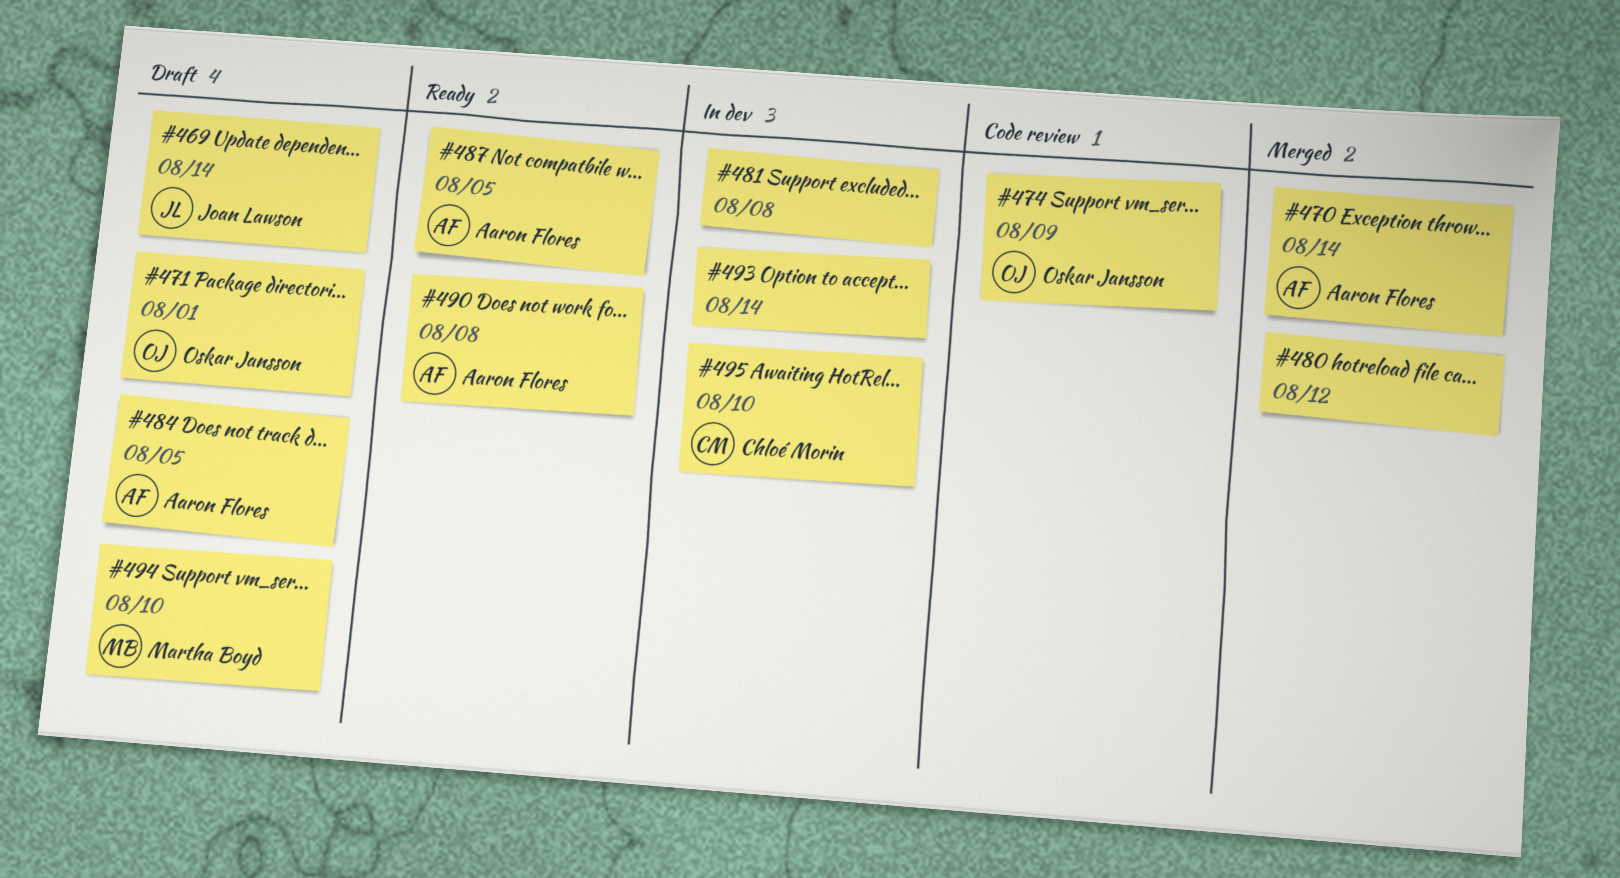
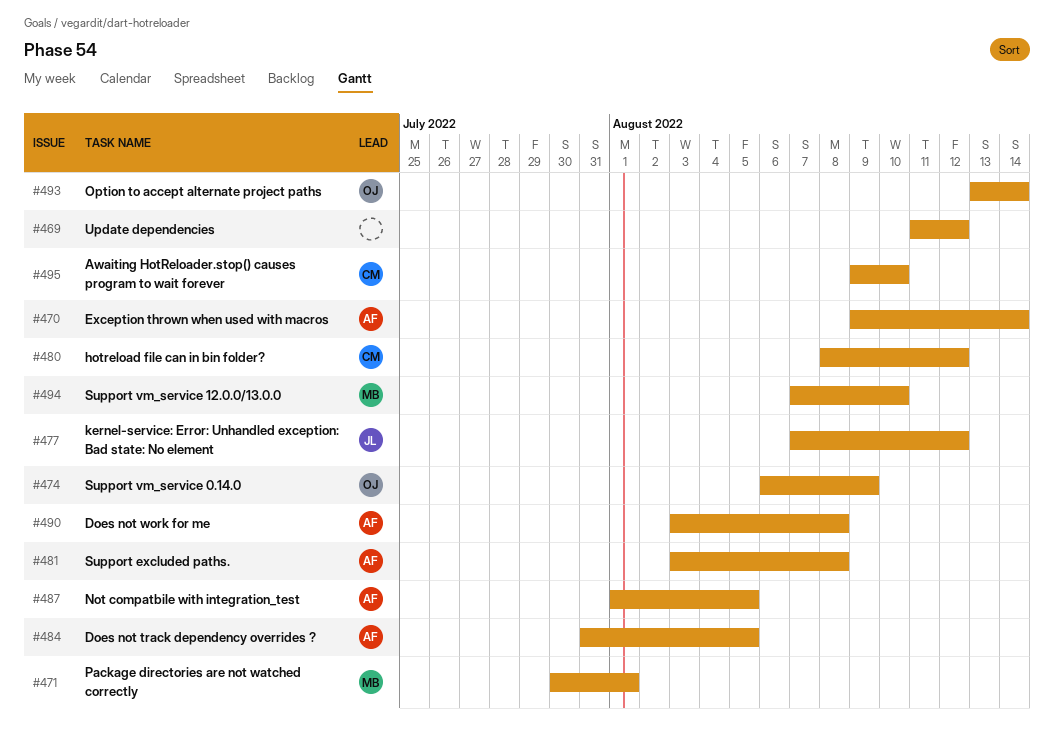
#469, owner: Joan Lawson -> none
#469, due: Aug 14 -> Aug 12
#471, owner: Oskar Jansson -> Martha Boyd
#477: none -> present
#480, owner: none -> Chloé Morin
#481, owner: none -> Aaron Flores
#493, owner: none -> Oskar Jansson

